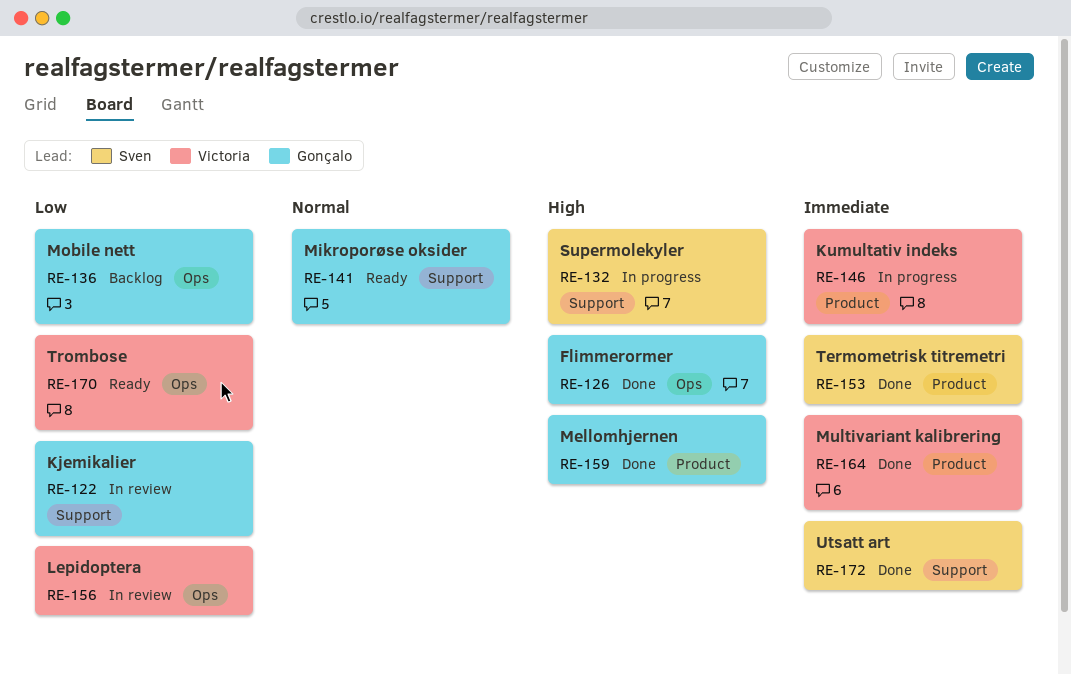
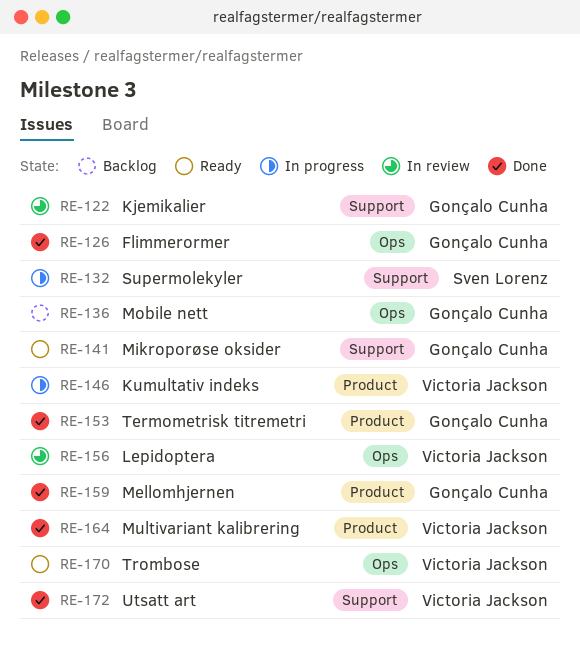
RE-153, owner: Sven Lorenz -> Gonçalo Cunha
RE-172, owner: Sven Lorenz -> Victoria Jackson

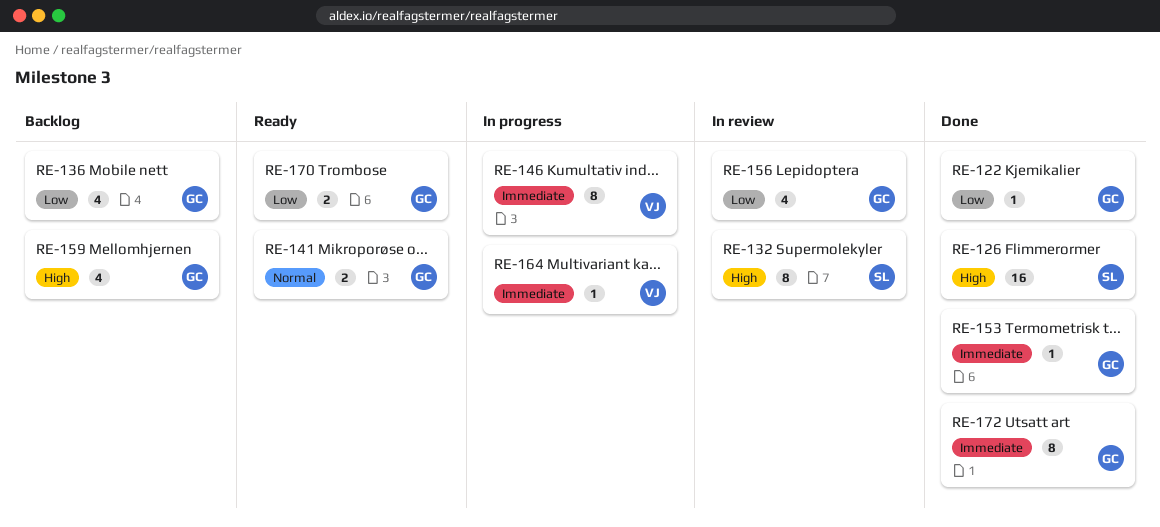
RE-122, status: In review -> Done
RE-126, owner: Gonçalo Cunha -> Sven Lorenz
RE-132, status: In progress -> In review
RE-156, owner: Victoria Jackson -> Gonçalo Cunha
RE-159, status: Done -> Backlog
RE-164, status: Done -> In progress
RE-170, owner: Victoria Jackson -> Gonçalo Cunha
RE-172, owner: Victoria Jackson -> Gonçalo Cunha

